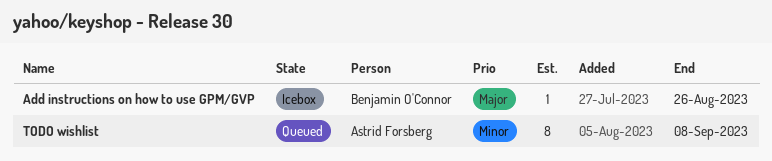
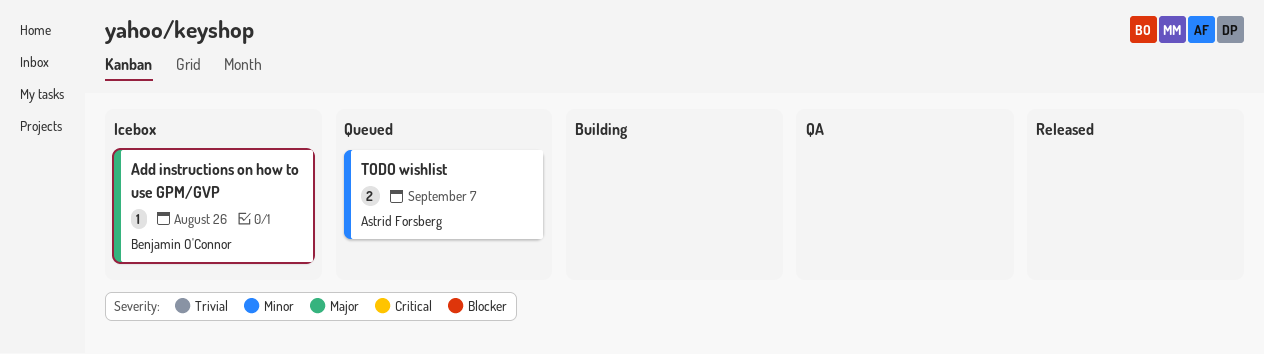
TODO wishlist, estimate: 8 -> 2
TODO wishlist, due: Sep 8 -> Sep 7

